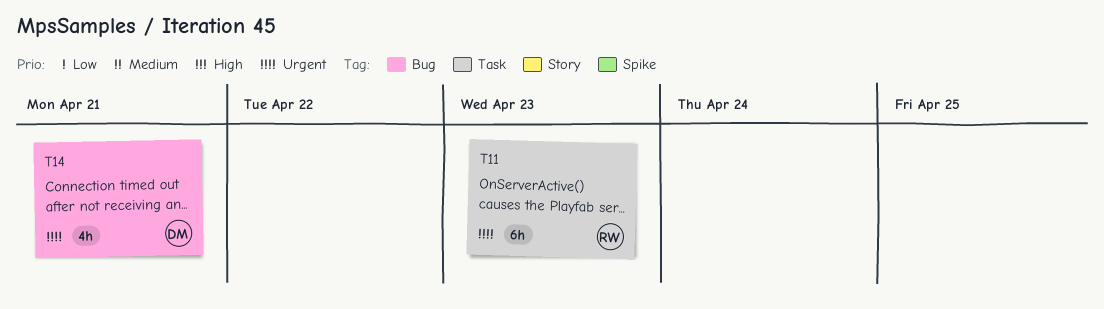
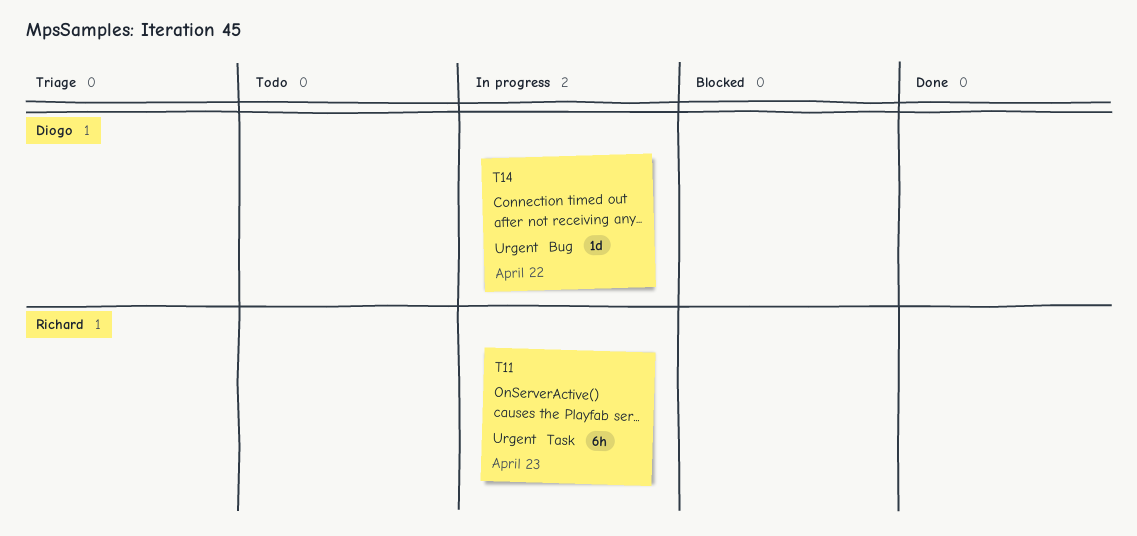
T14, estimate: 4h -> 1d
T14, due: Apr 21 -> Apr 22

